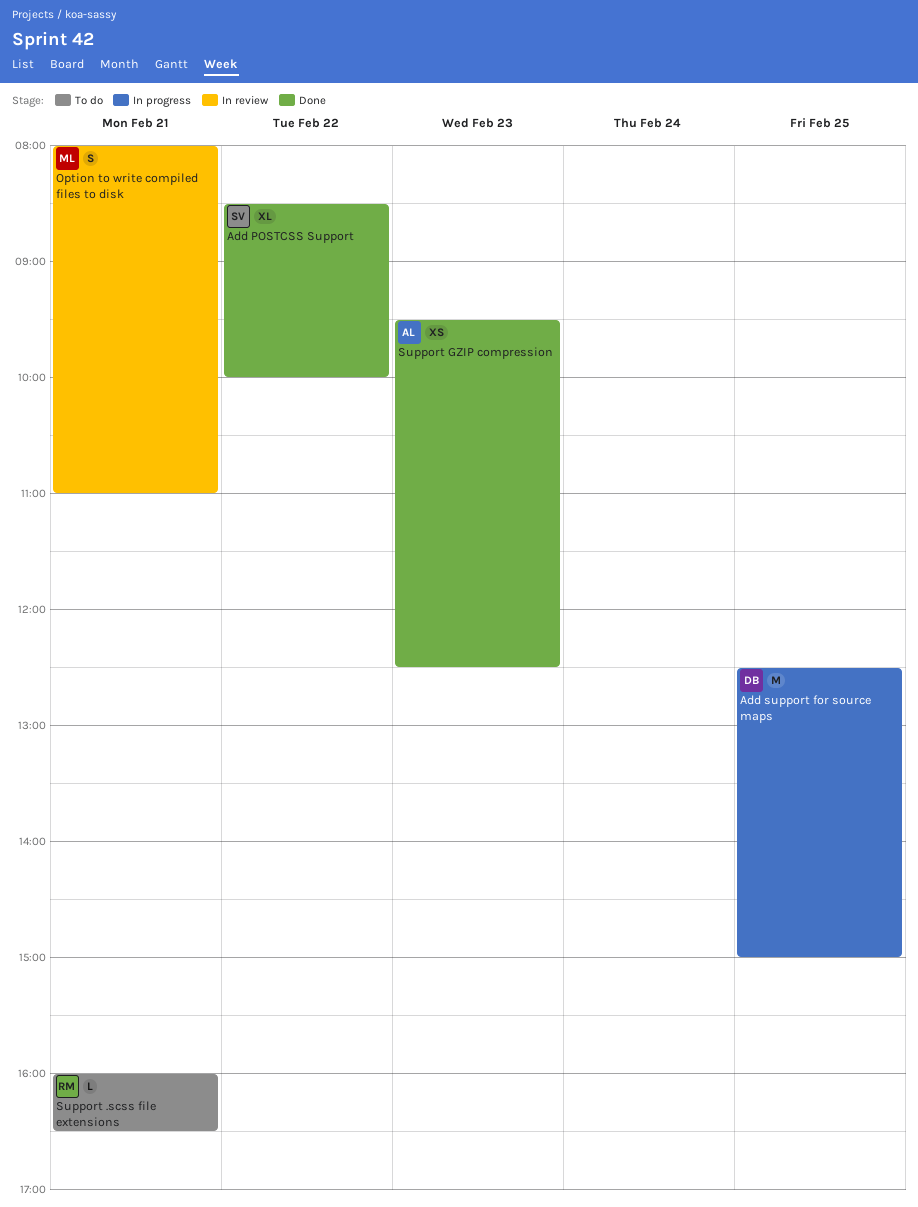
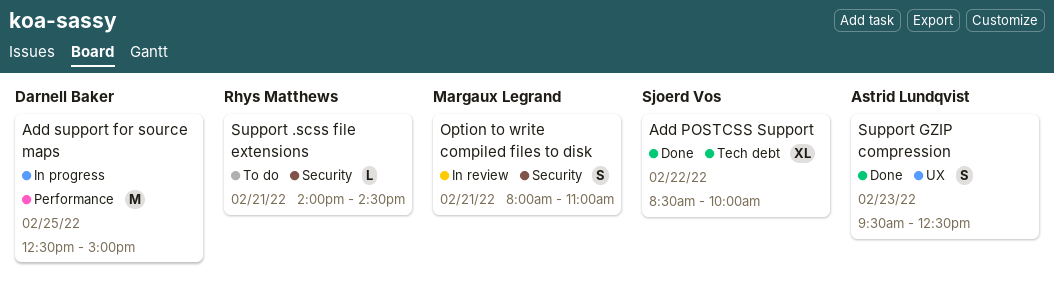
Support .scss file extensions, begins: 16:00 -> 14:00
Support .scss file extensions, ends: 16:30 -> 14:30
Support GZIP compression, estimate: XS -> S

